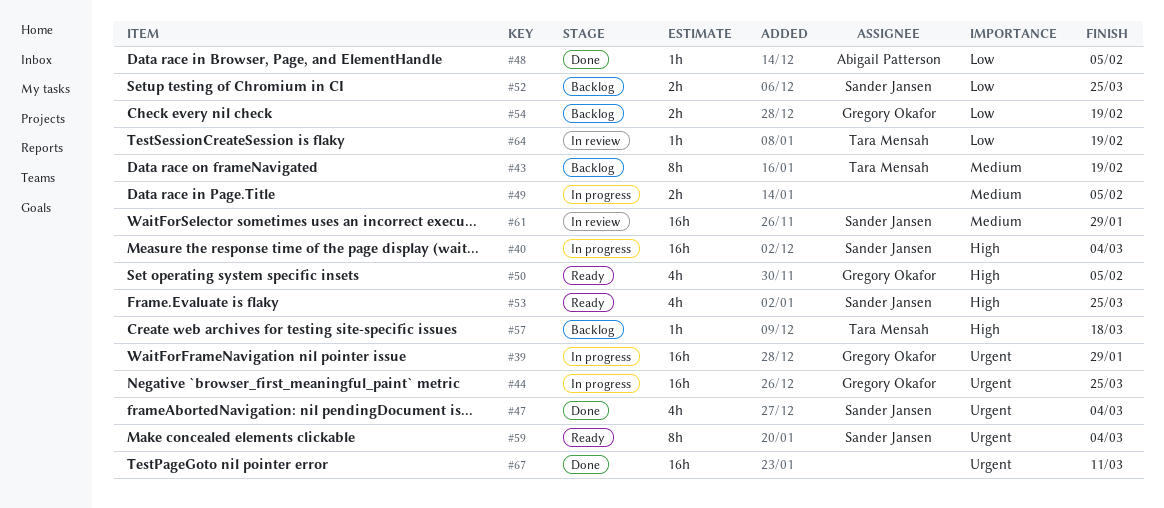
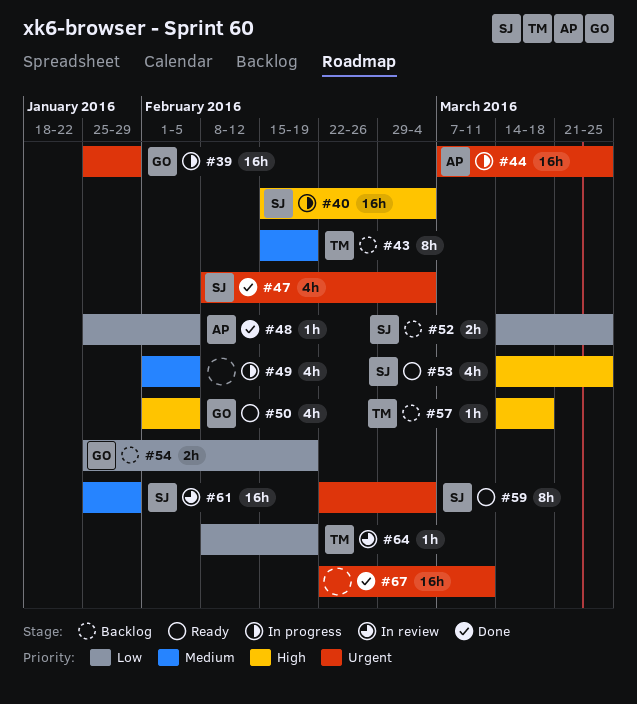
#44, owner: Gregory Okafor -> Abigail Patterson
#49, estimate: 2h -> 4h

